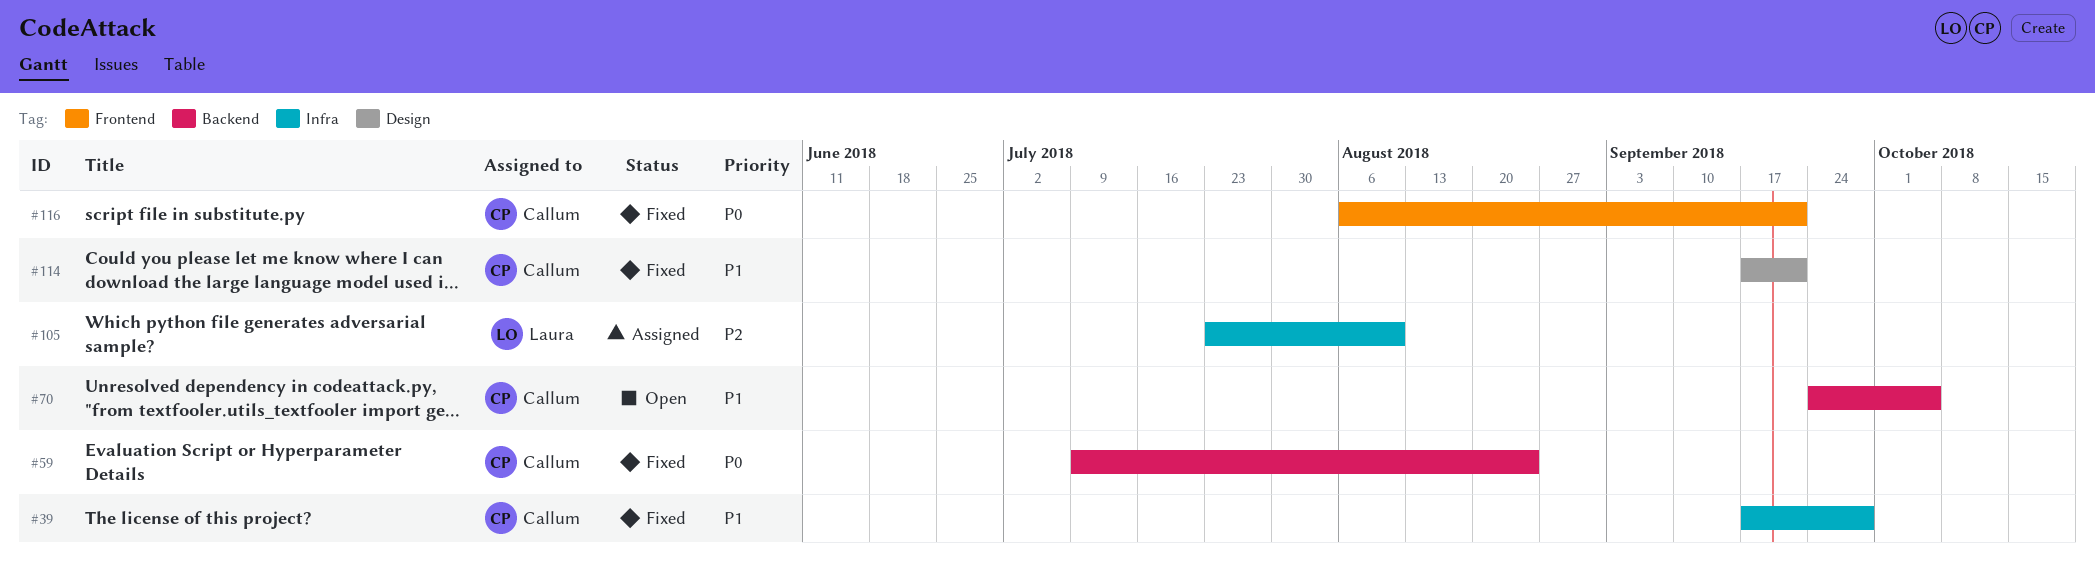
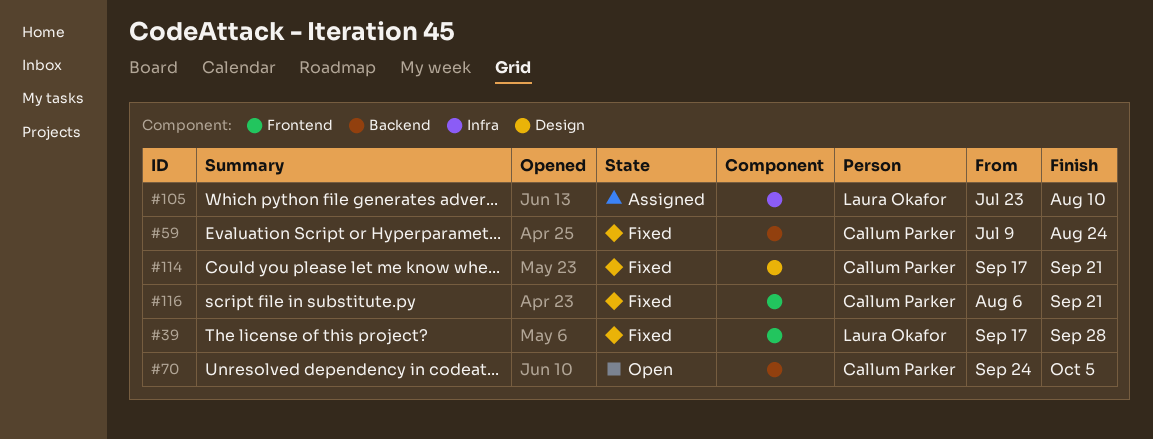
#39, owner: Callum Parker -> Laura Okafor
#39, label: Infra -> Frontend

